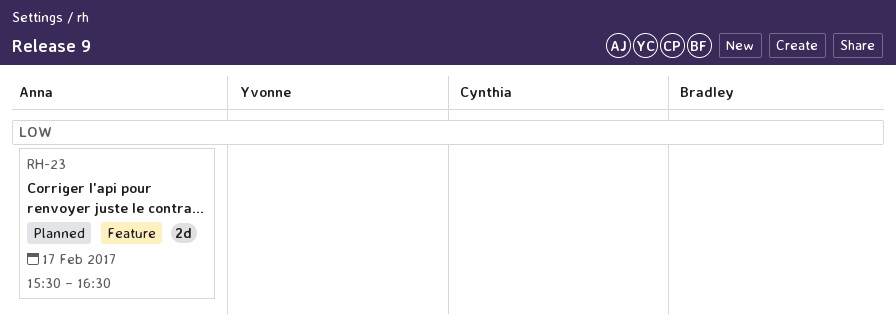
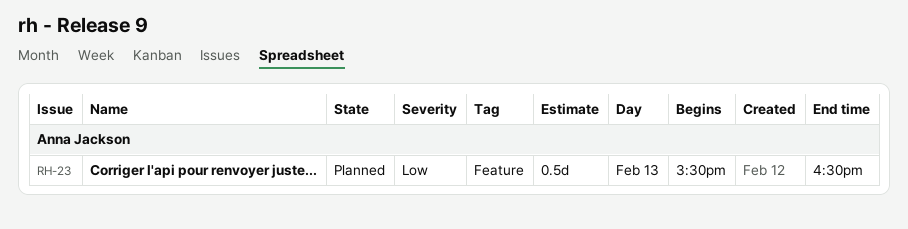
RH-23, estimate: 2d -> 0.5d
RH-23, day: Feb 17 -> Feb 13

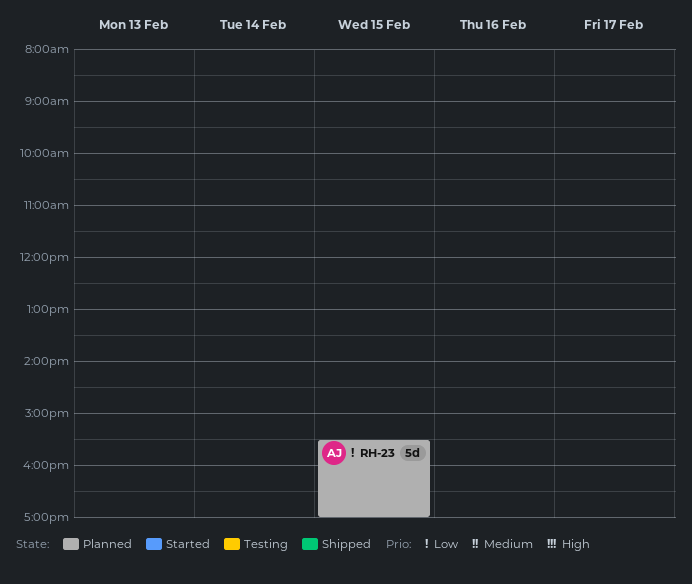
RH-23, estimate: 0.5d -> 5d
RH-23, day: Feb 13 -> Feb 15
RH-23, ends: 16:30 -> 17:00

